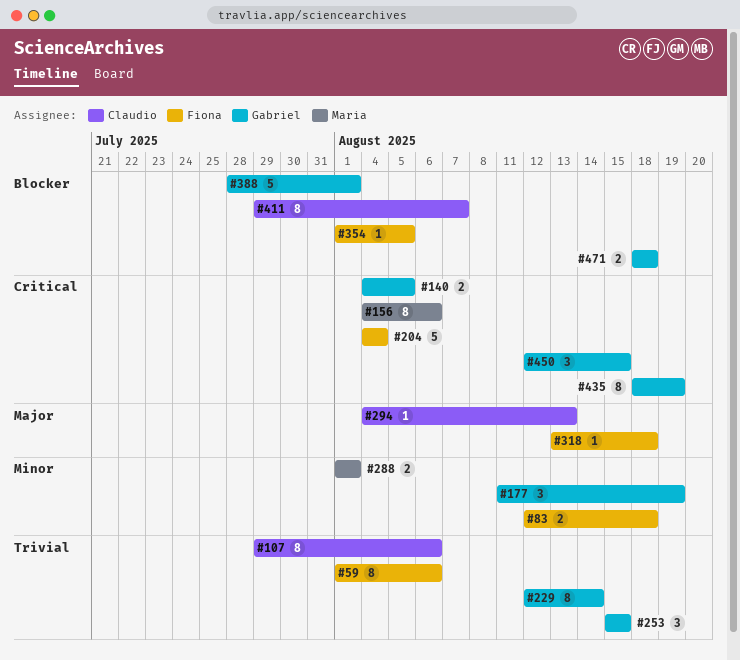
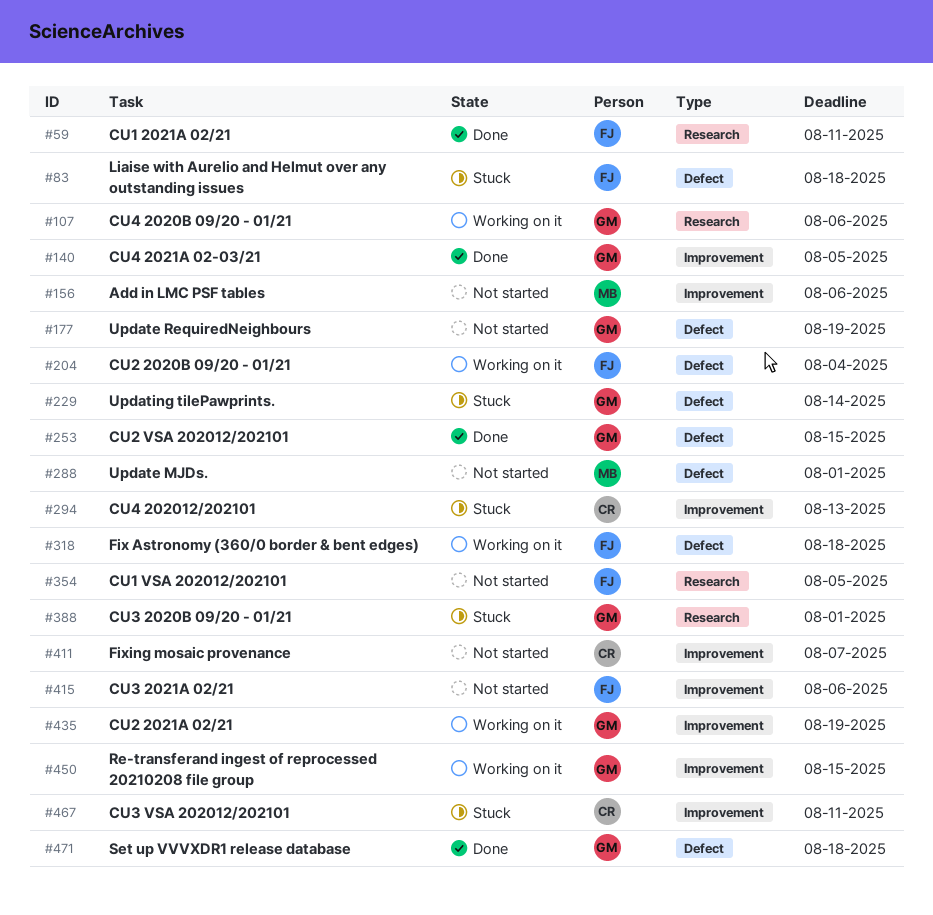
#59, due: Aug 6 -> Aug 11
#107, owner: Claudio -> Gabriel
#415: none -> present
#467: none -> present

